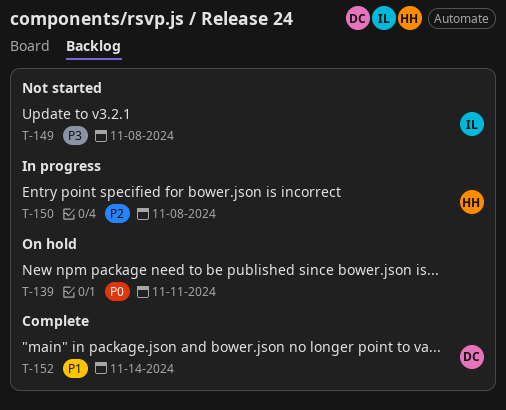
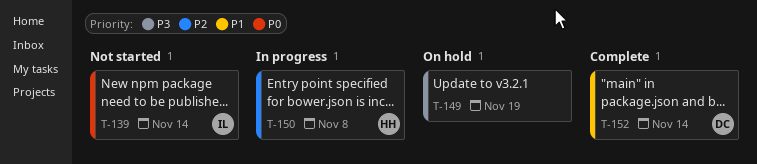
T-139, status: On hold -> Not started
T-139, owner: none -> IL
T-139, due: Nov 11 -> Nov 14
T-149, status: Not started -> On hold
T-149, owner: IL -> none
T-149, due: Nov 8 -> Nov 19

